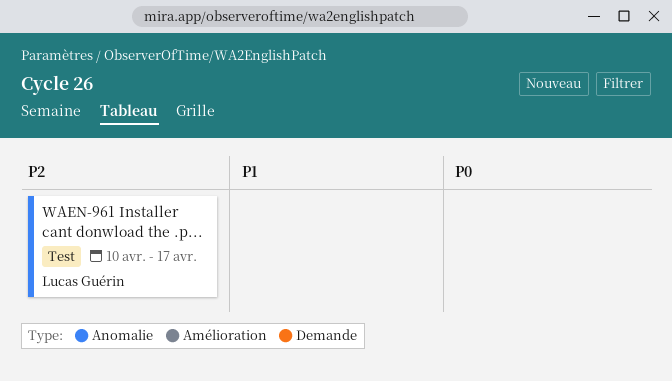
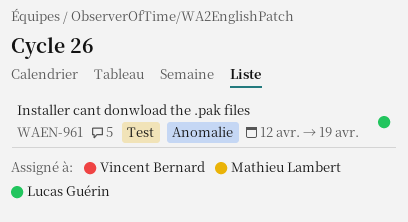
WAEN-961, start: Apr 10 -> Apr 12
WAEN-961, due: Apr 17 -> Apr 19

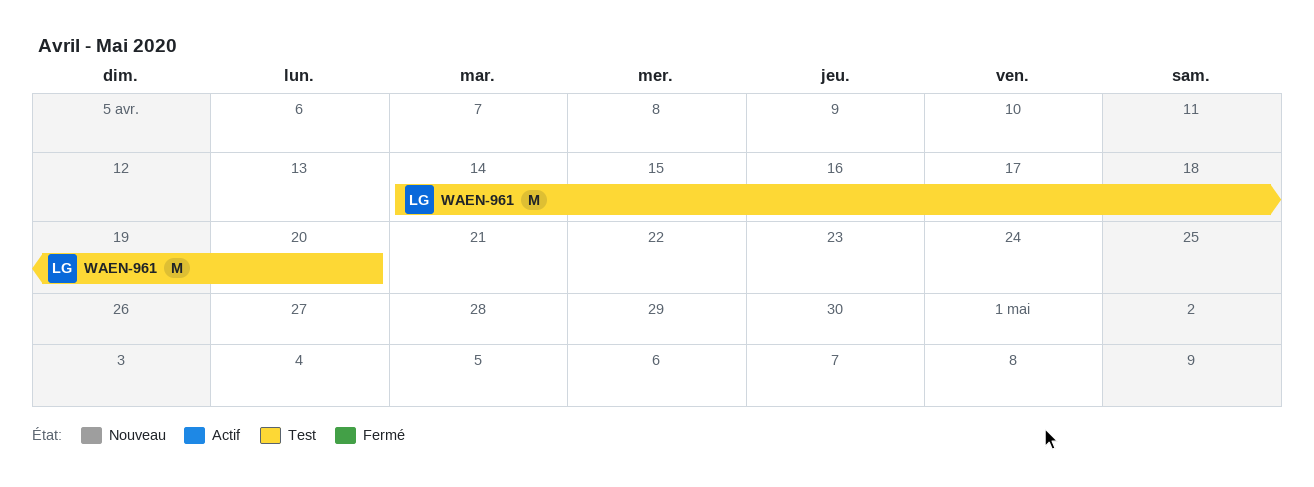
WAEN-961, start: Apr 12 -> Apr 14
WAEN-961, due: Apr 19 -> Apr 20

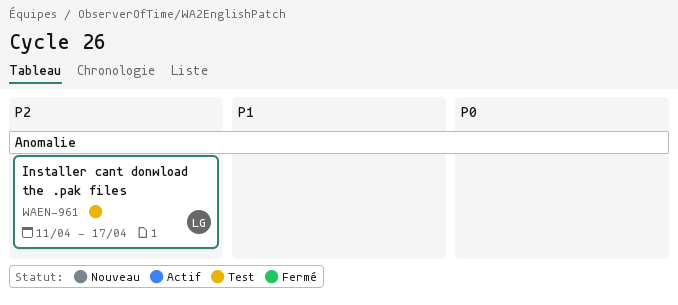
WAEN-961, start: Apr 14 -> Apr 11
WAEN-961, due: Apr 20 -> Apr 17

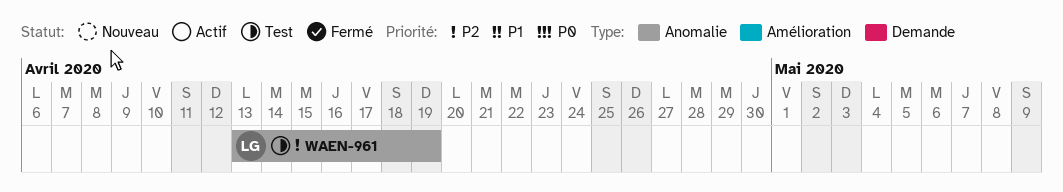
WAEN-961, start: Apr 11 -> Apr 13
WAEN-961, due: Apr 17 -> Apr 19

